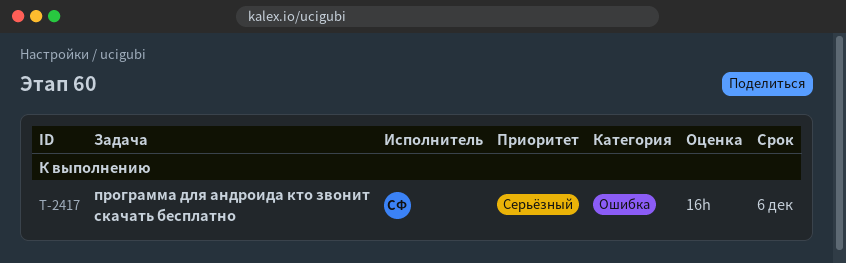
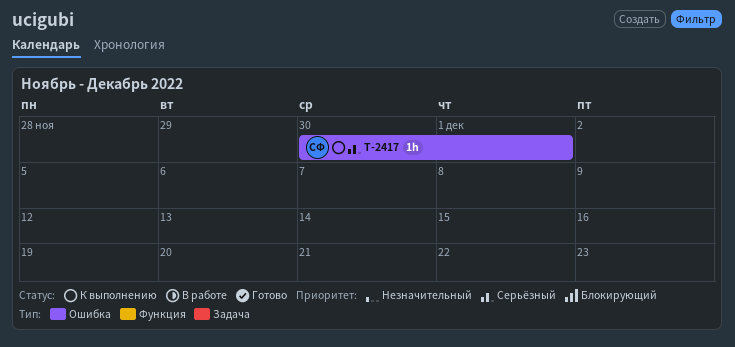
T-2417, estimate: 16h -> 1h
T-2417, due: Dec 6 -> Dec 1

